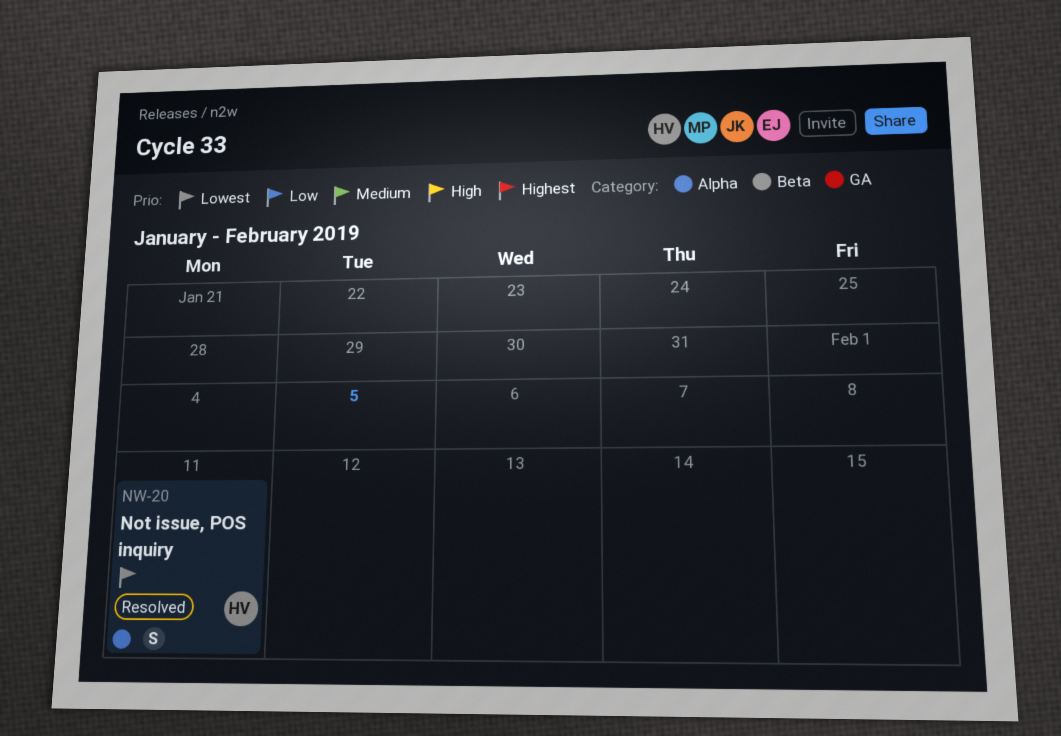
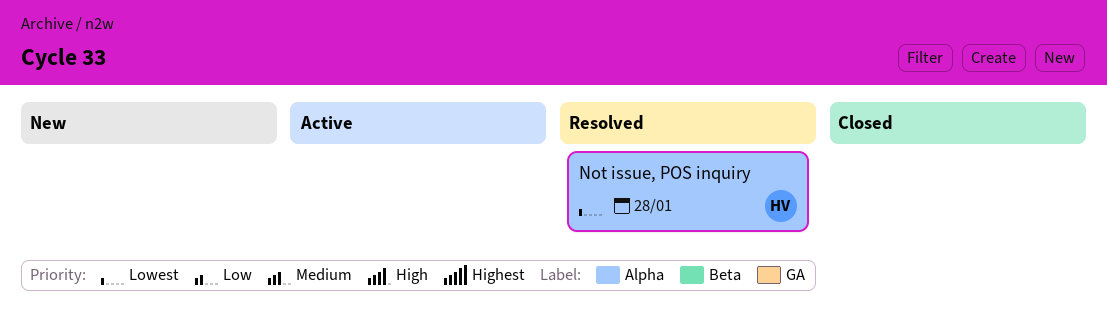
Not issue, POS inquiry, due: Feb 11 -> Jan 28

